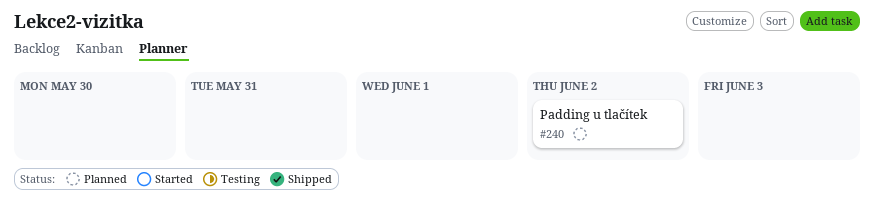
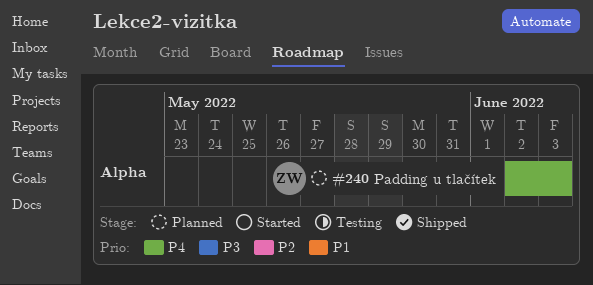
#240, due: Jun 2 -> Jun 3

